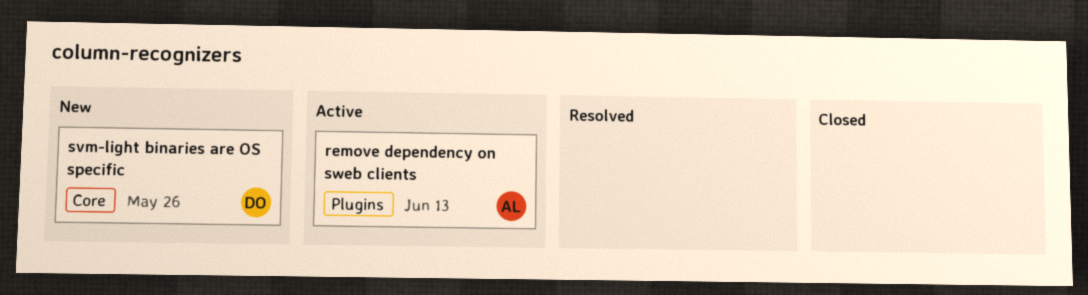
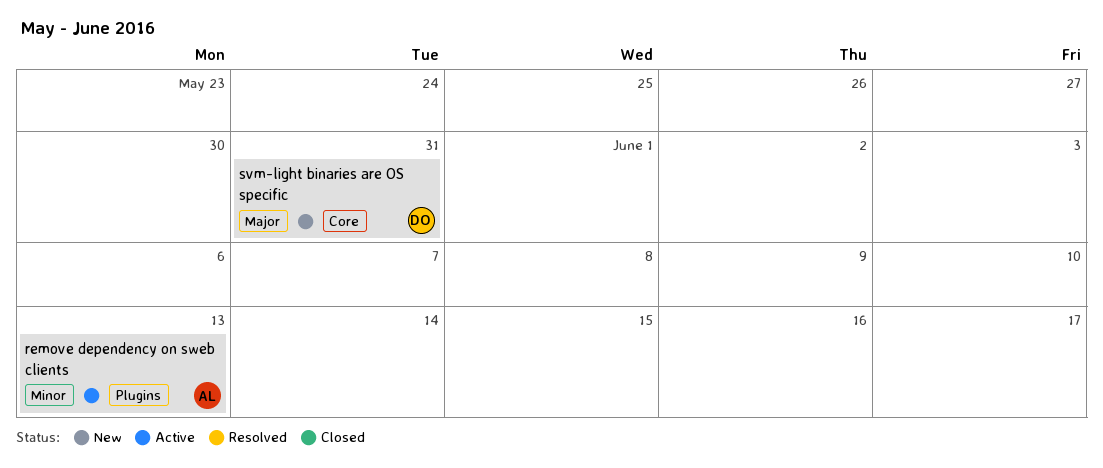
svm-light binaries are OS specific, due: May 26 -> May 31

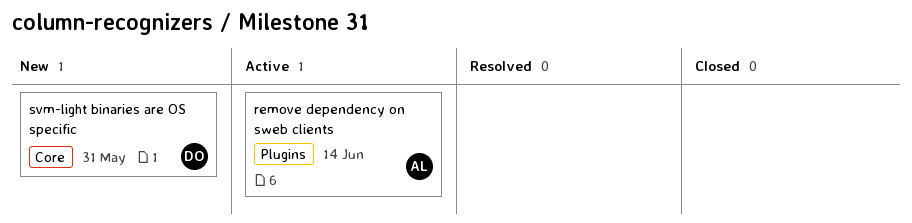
remove dependency on sweb clients, due: Jun 13 -> Jun 14

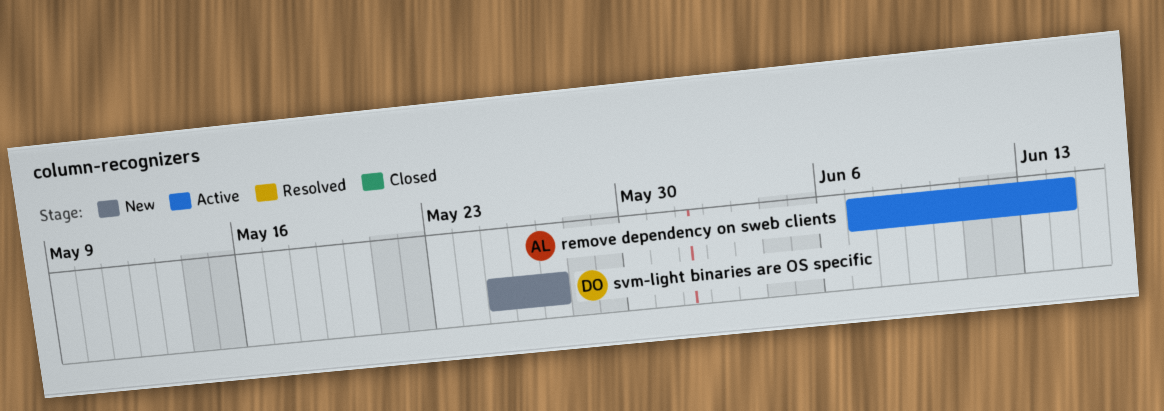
svm-light binaries are OS specific, due: May 31 -> May 27

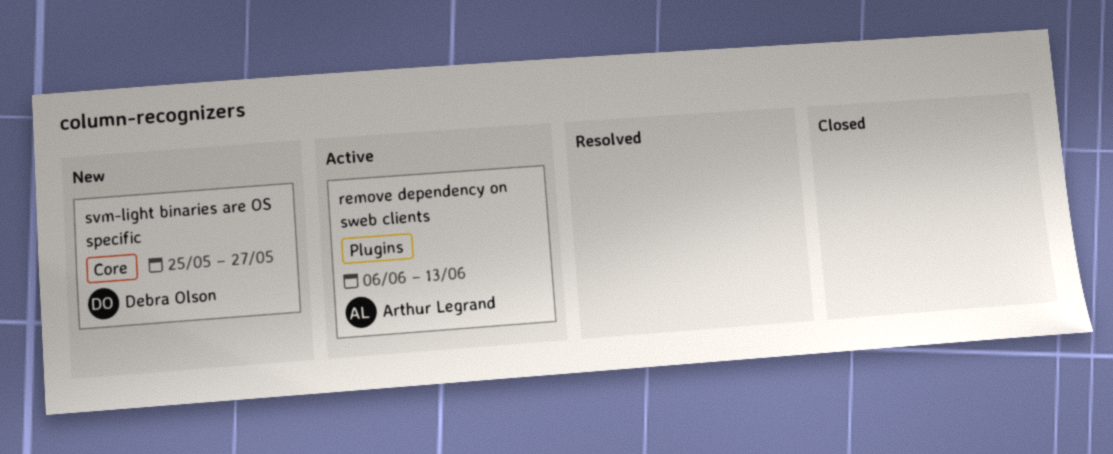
remove dependency on sweb clients, start: Jun 7 -> Jun 6
remove dependency on sweb clients, due: Jun 14 -> Jun 13

